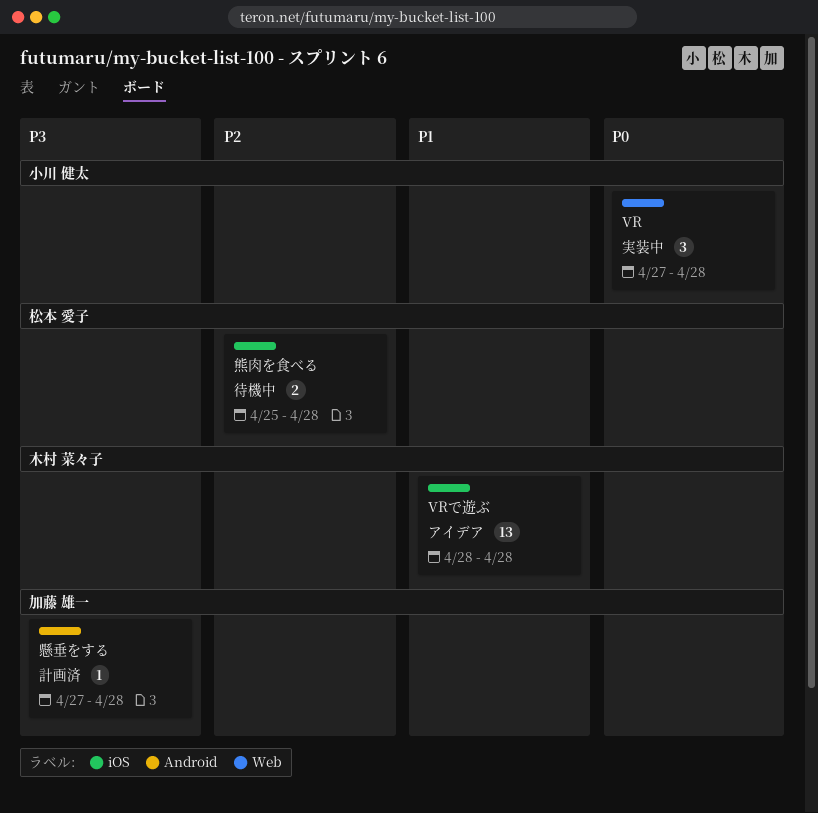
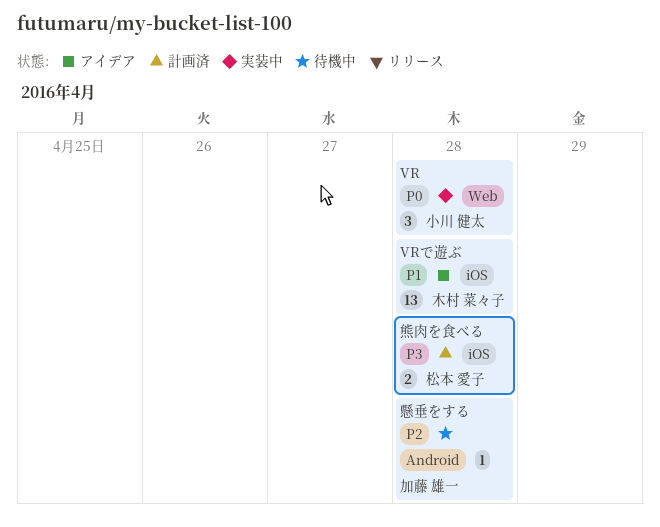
懸垂をする, status: 計画済 -> 待機中
懸垂をする, priority: P3 -> P2
熊肉を食べる, status: 待機中 -> 計画済
熊肉を食べる, priority: P2 -> P3

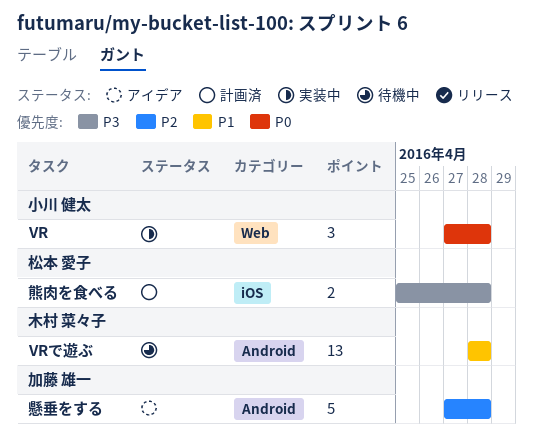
VRで遊ぶ, status: アイデア -> 待機中
VRで遊ぶ, label: iOS -> Android
懸垂をする, status: 待機中 -> アイデア
懸垂をする, estimate: 1 -> 5

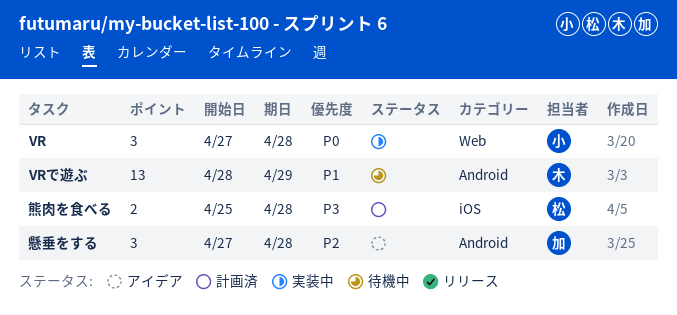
VRで遊ぶ, due: Apr 28 -> Apr 29
懸垂をする, estimate: 5 -> 3

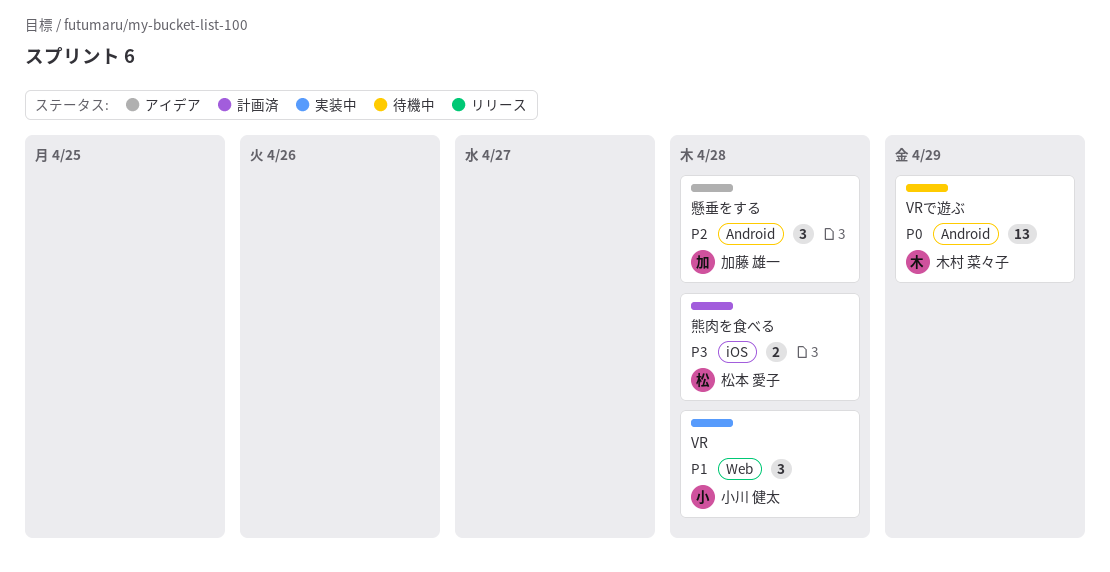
VR, priority: P0 -> P1
VRで遊ぶ, priority: P1 -> P0

